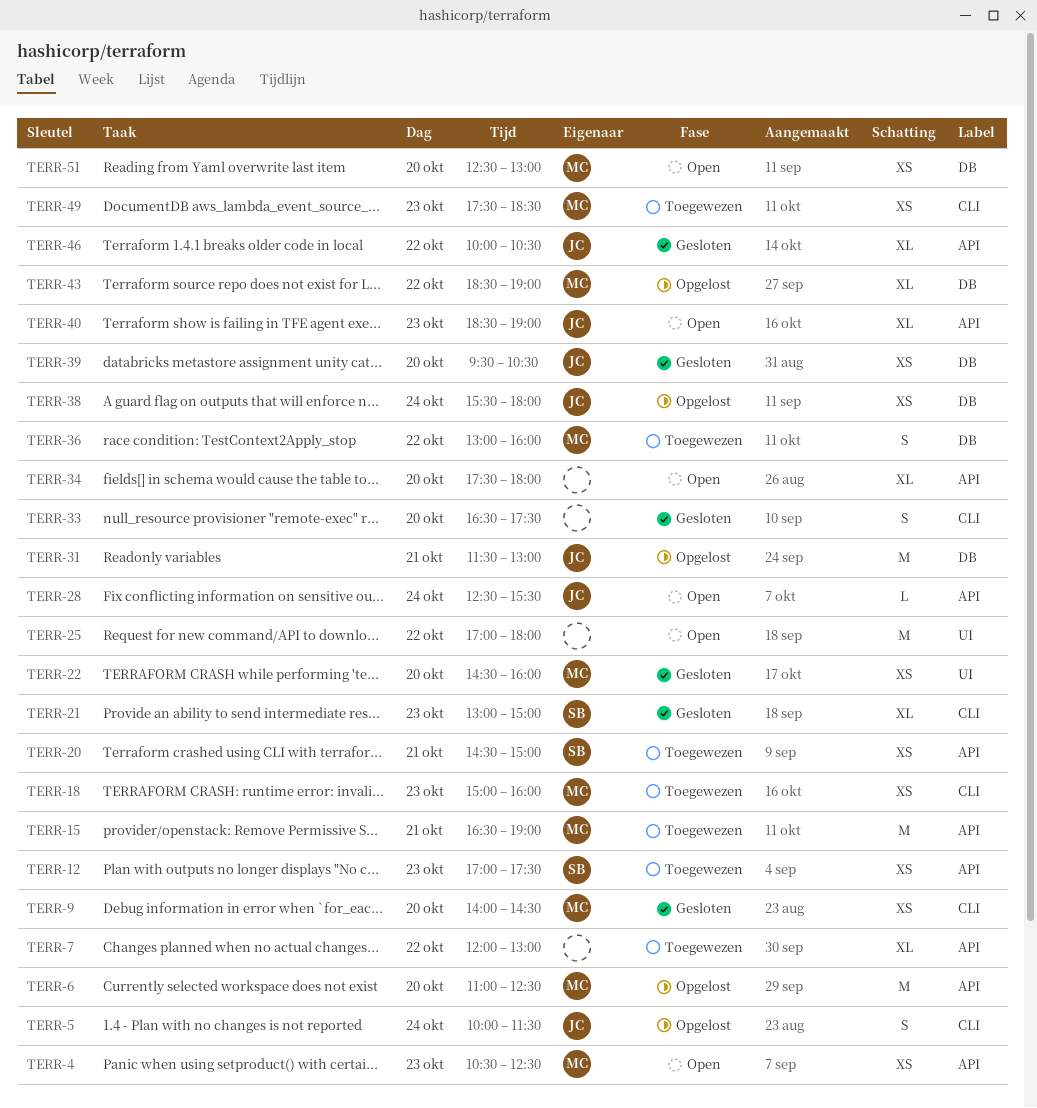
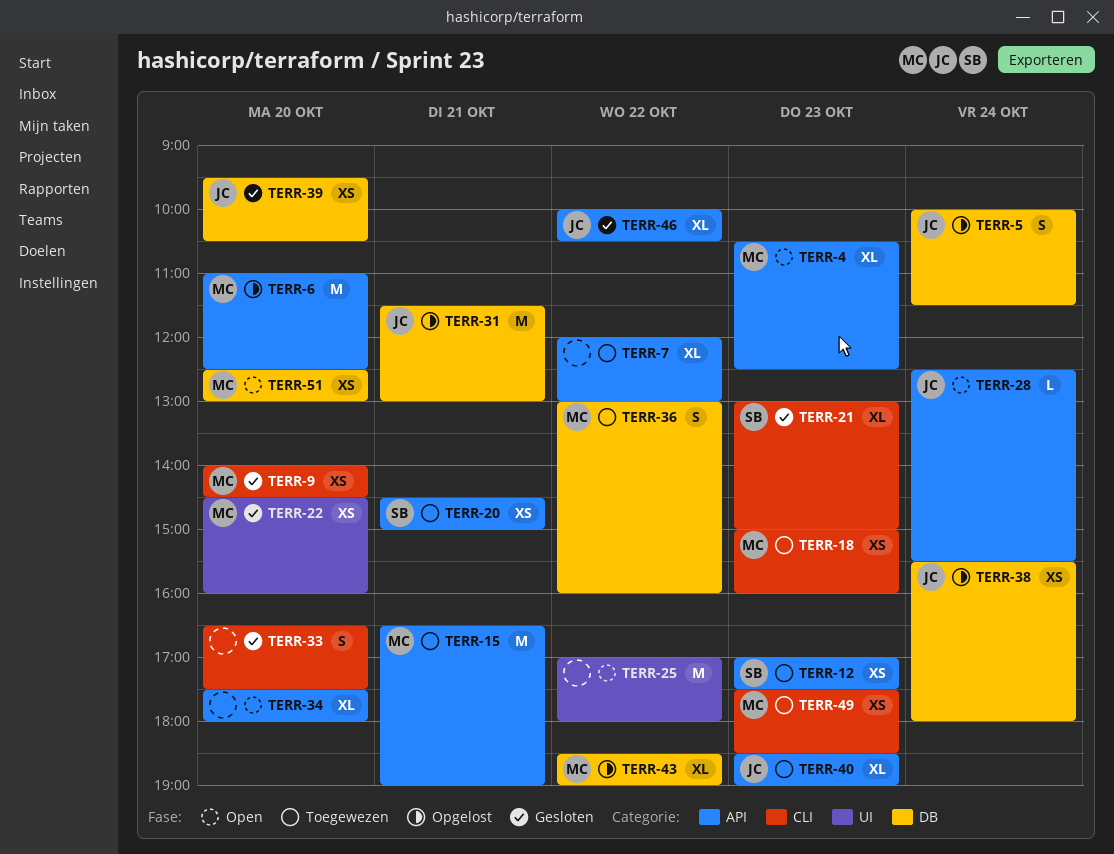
TERR-4, estimate: XS -> XL
TERR-5, label: CLI -> DB
TERR-40, status: Open -> Toegewezen

